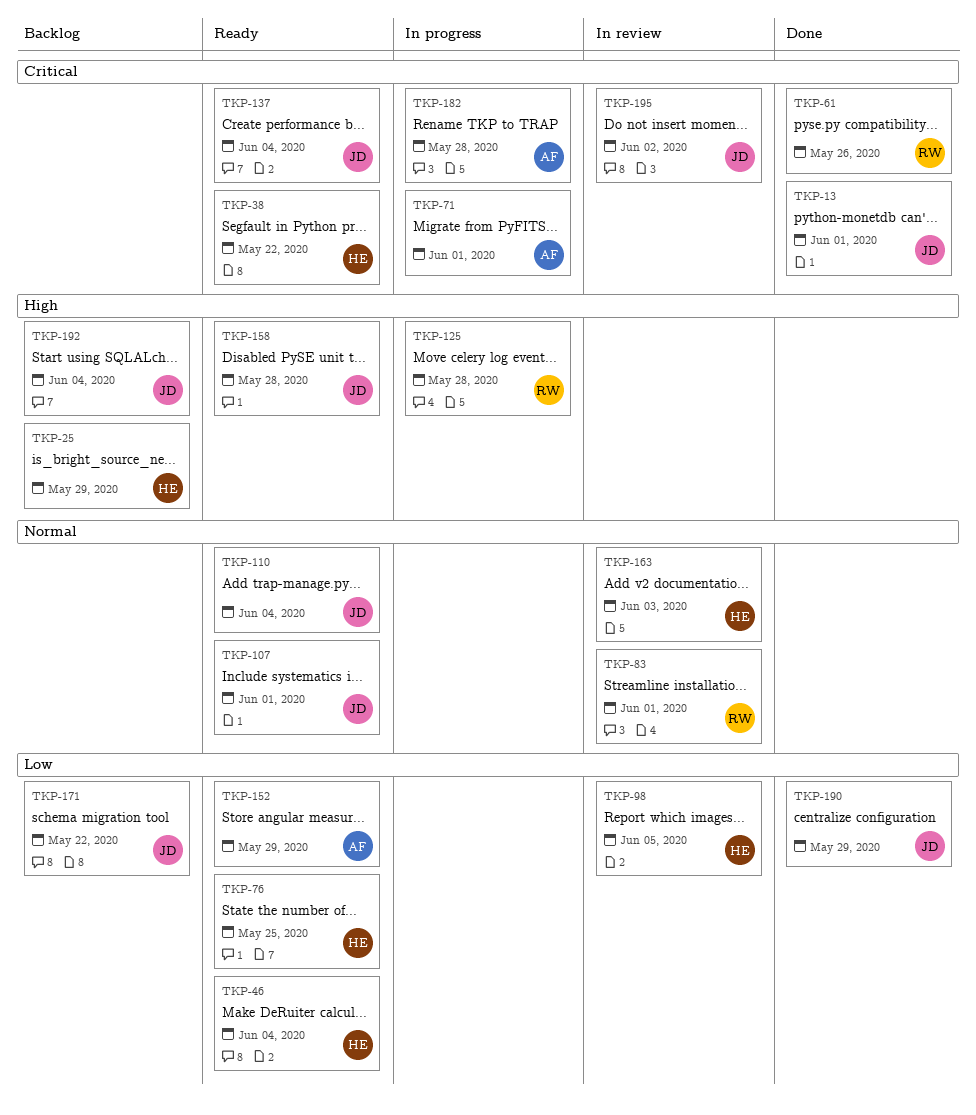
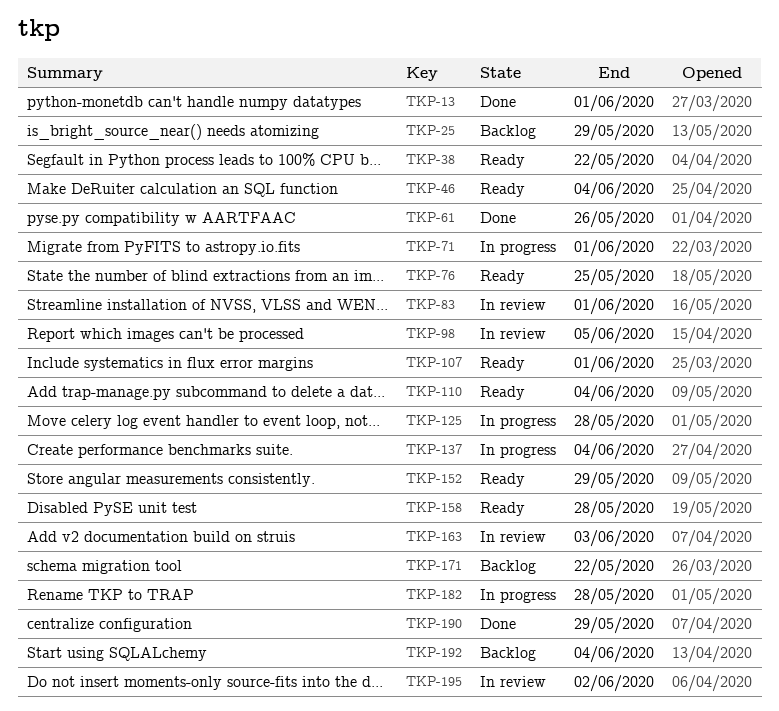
TKP-137, status: Ready -> In progress

